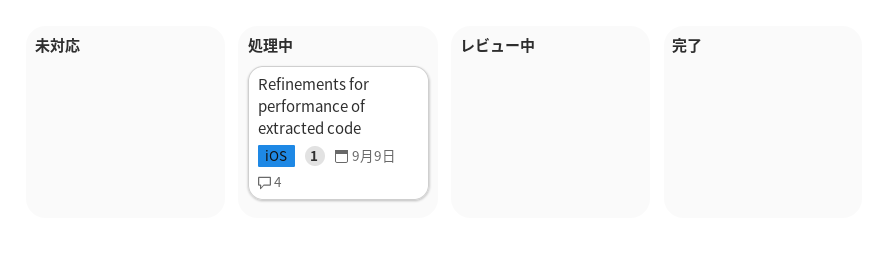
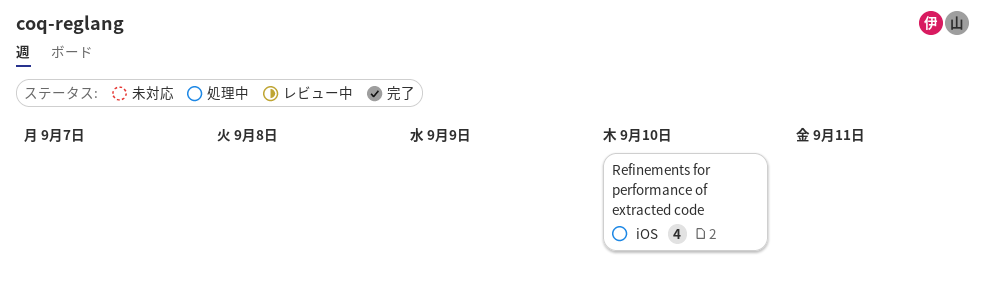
Refinements for performance of extracted code, estimate: 1 -> 4
Refinements for performance of extracted code, due: Sep 9 -> Sep 10

